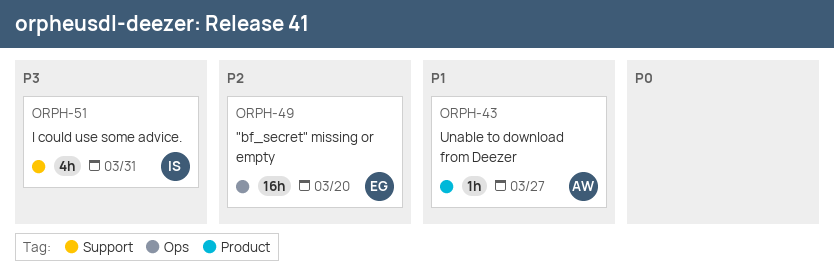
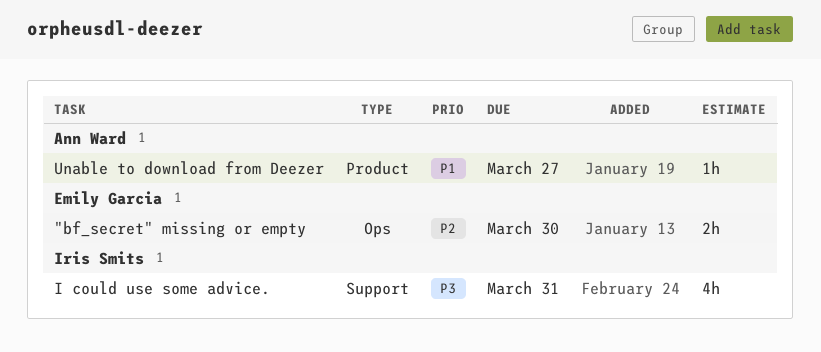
"bf_secret" missing or empty, estimate: 16h -> 2h
"bf_secret" missing or empty, due: Mar 20 -> Mar 30

